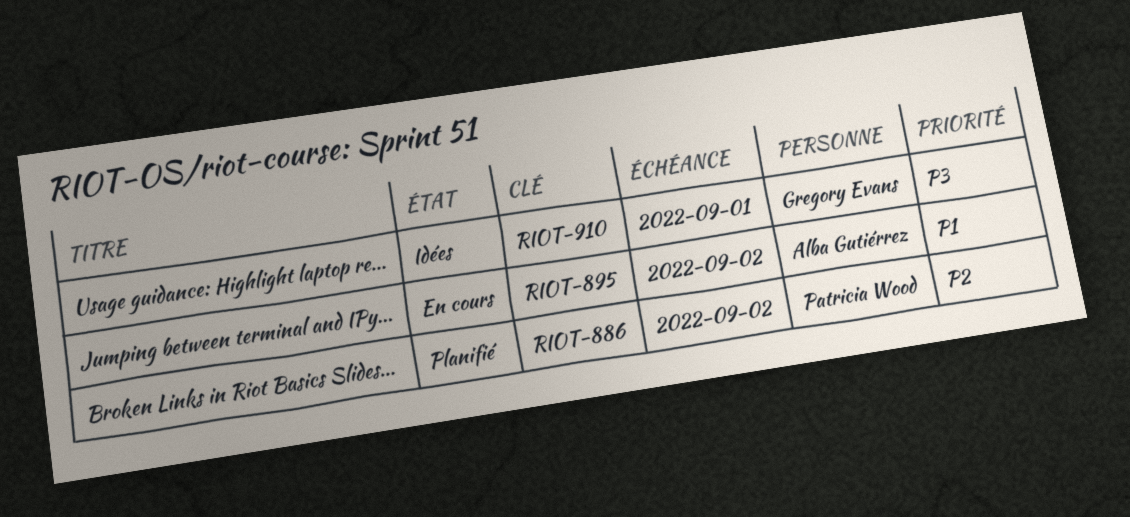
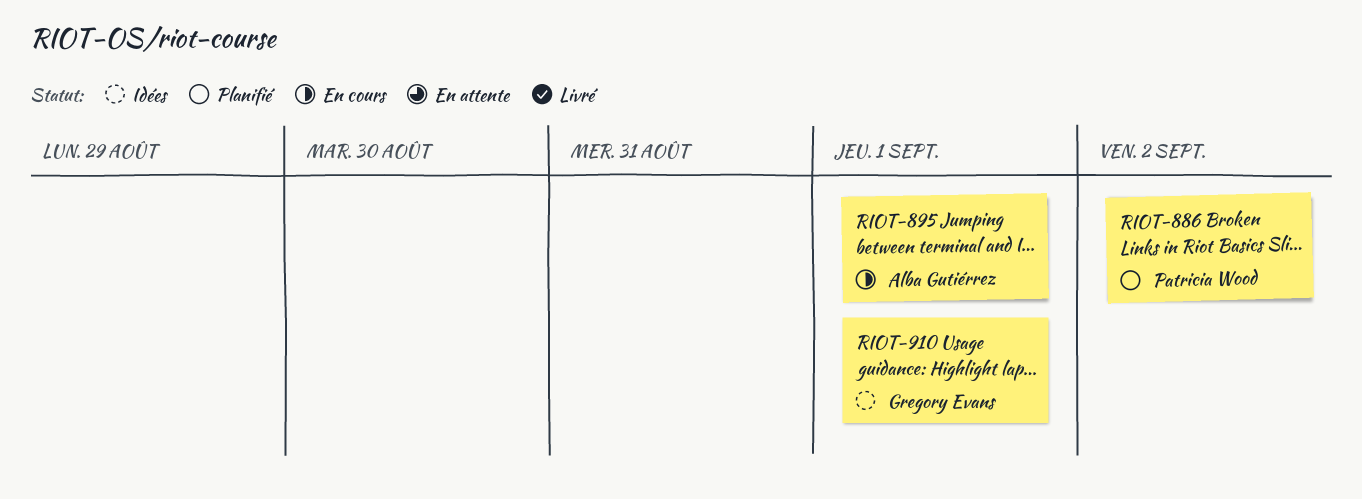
RIOT-895, due: Sep 2 -> Sep 1

